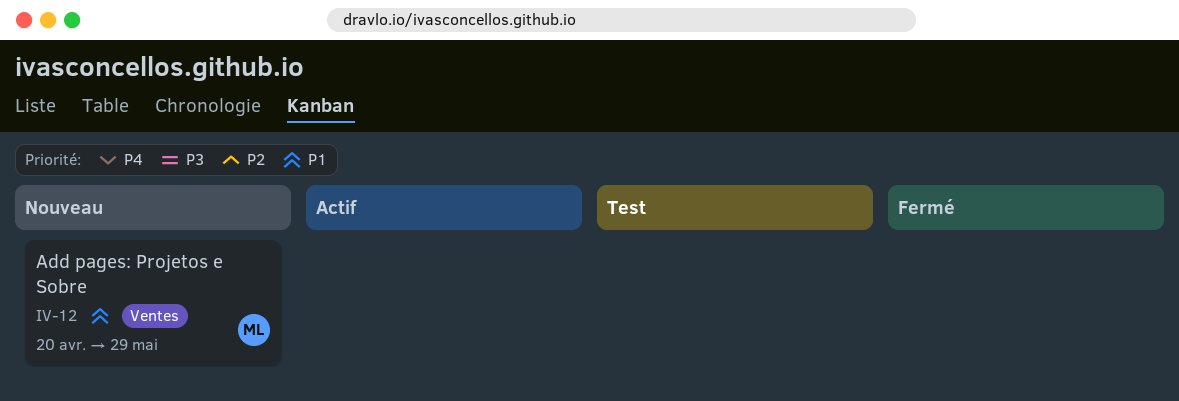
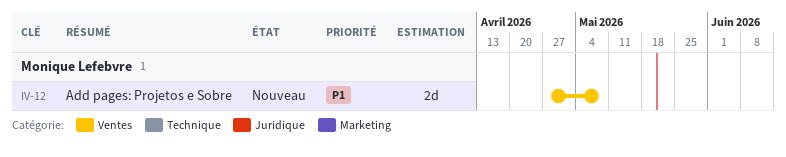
IV-12, start: Apr 20 -> Apr 27
IV-12, due: May 29 -> May 8

